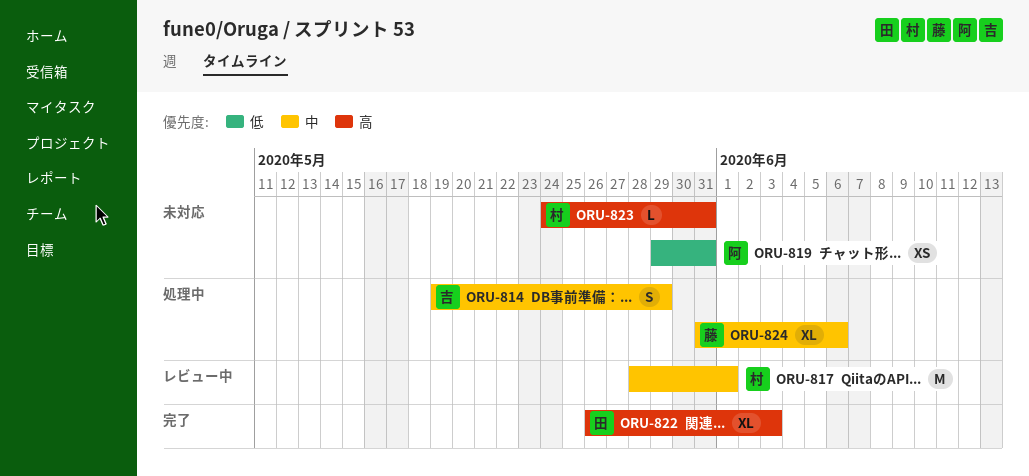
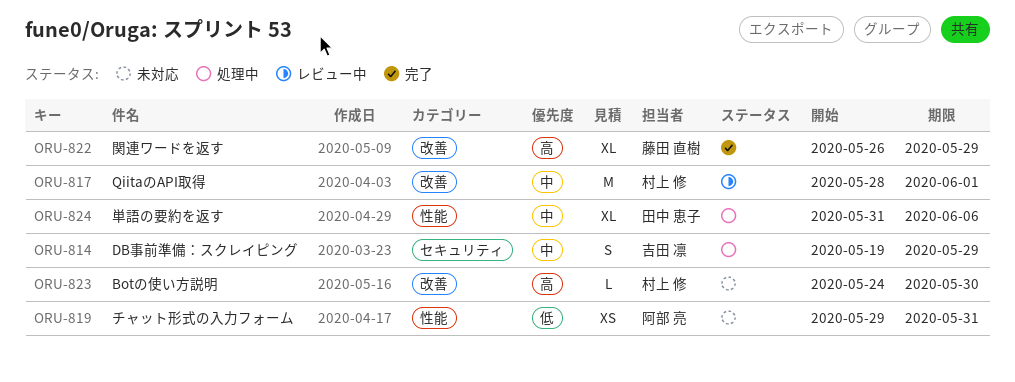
ORU-822, owner: 田中 恵子 -> 藤田 直樹
ORU-822, due: Jun 3 -> May 29
ORU-823, due: May 31 -> May 30
ORU-824, owner: 藤田 直樹 -> 田中 恵子

